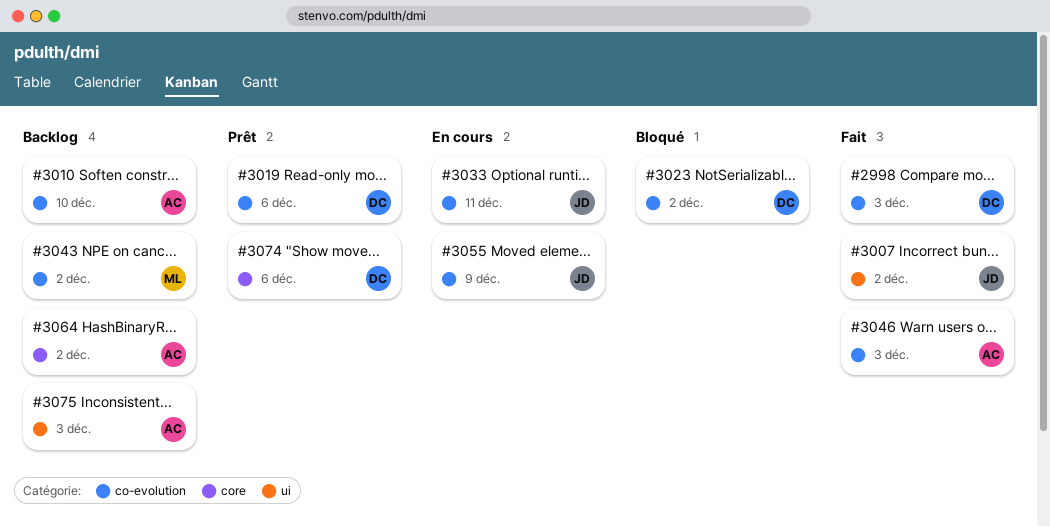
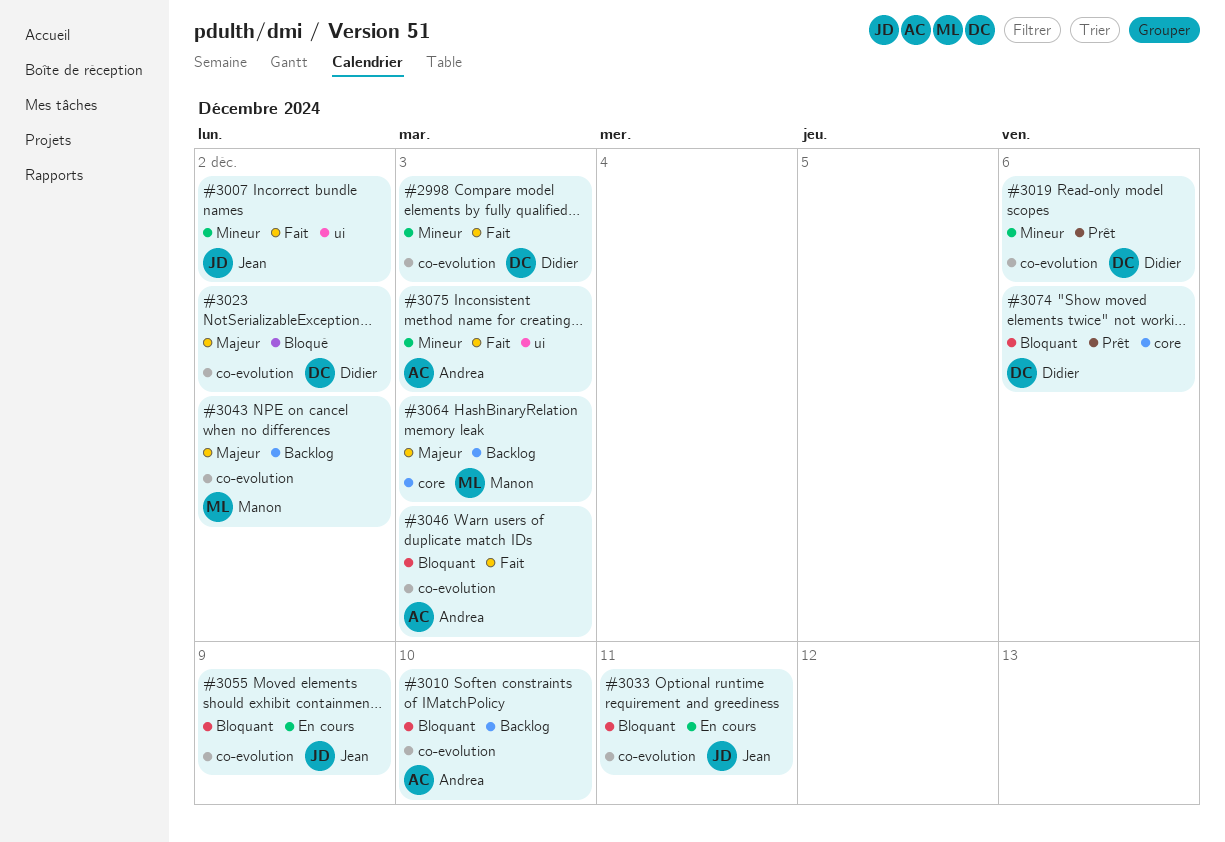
#3064, owner: Andrea -> Manon
#3064, due: Dec 2 -> Dec 3
#3075, status: Backlog -> Fait

